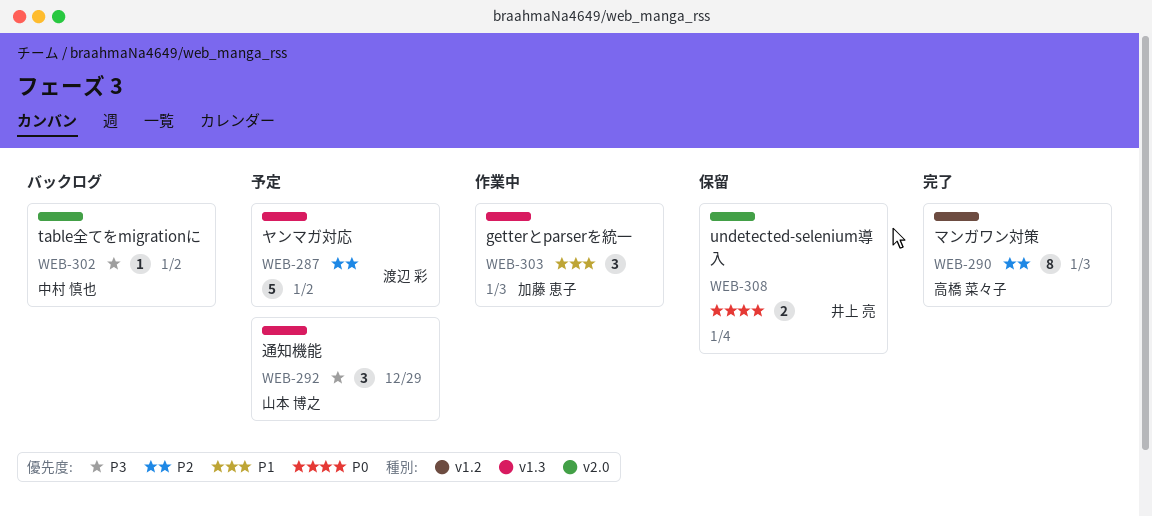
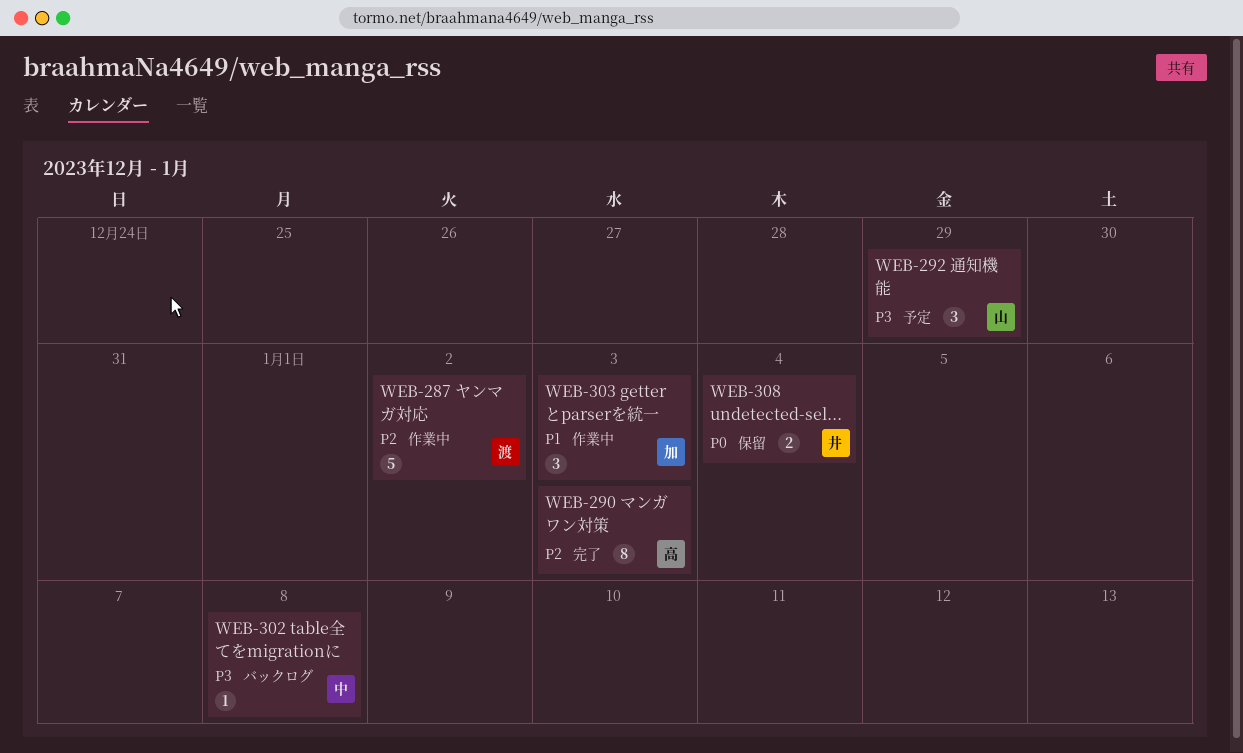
WEB-287, status: 予定 -> 作業中
WEB-302, due: Jan 2 -> Jan 8

